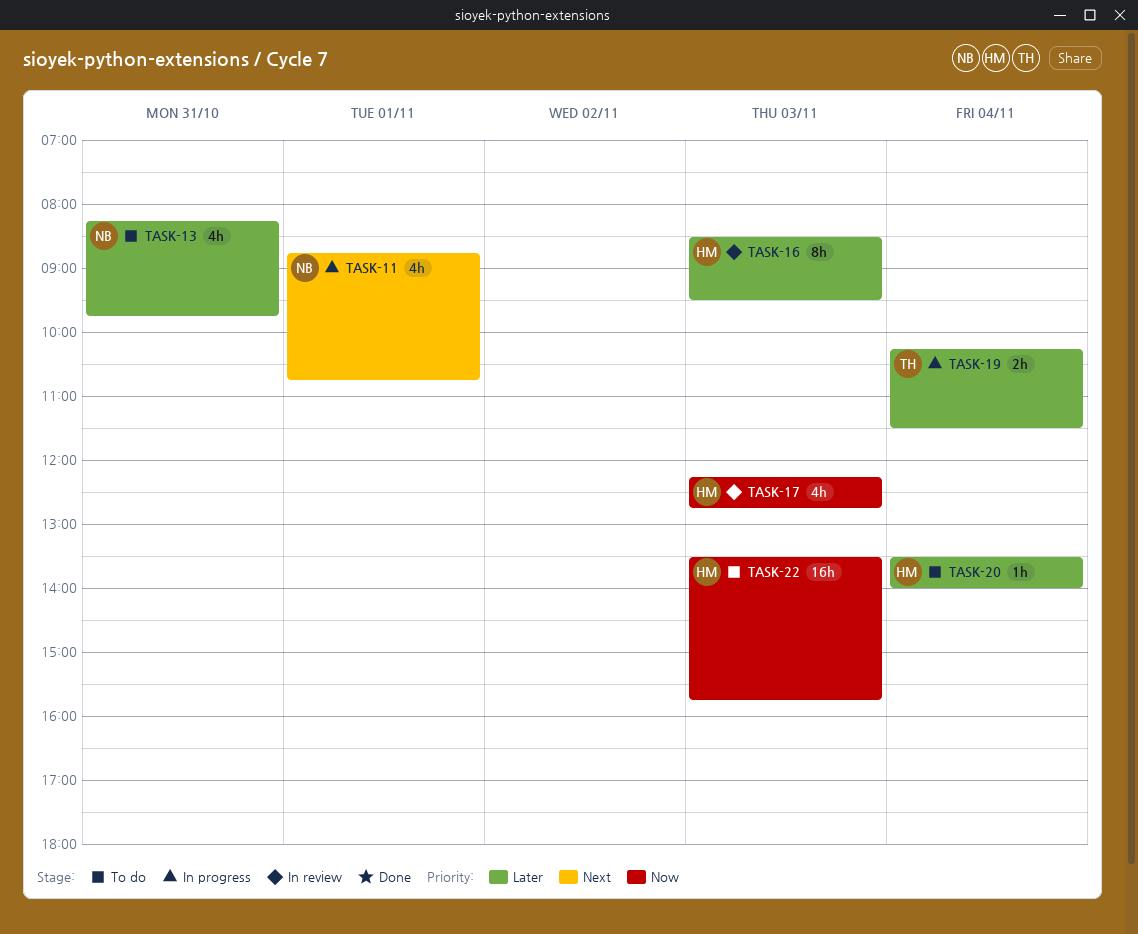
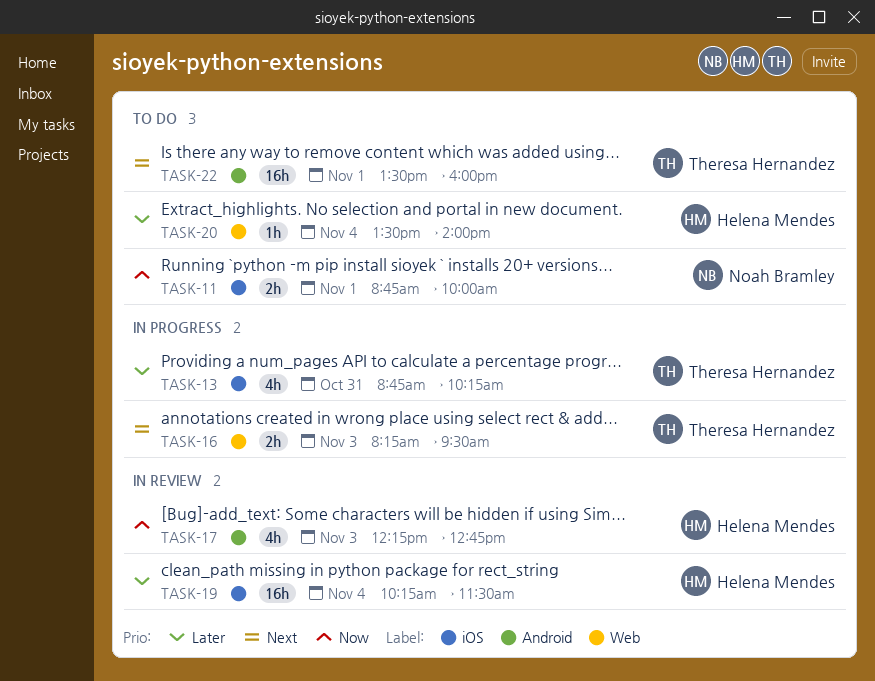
TASK-11, status: In progress -> To do
TASK-11, priority: Next -> Now
TASK-11, estimate: 4h -> 2h
TASK-11, ends: 10:45 -> 10:00
TASK-13, status: To do -> In progress
TASK-13, owner: Noah Bramley -> Theresa Hernandez
TASK-13, begins: 08:15 -> 08:45
TASK-13, ends: 09:45 -> 10:15
TASK-16, status: In review -> In progress
TASK-16, owner: Helena Mendes -> Theresa Hernandez
TASK-16, priority: Later -> Next
TASK-16, estimate: 8h -> 2h
TASK-16, begins: 08:30 -> 08:15
TASK-19, status: In progress -> In review
TASK-19, owner: Theresa Hernandez -> Helena Mendes
TASK-19, estimate: 2h -> 16h
TASK-22, owner: Helena Mendes -> Theresa Hernandez
TASK-22, priority: Now -> Next
TASK-22, day: Nov 3 -> Nov 1
TASK-22, ends: 15:45 -> 16:00

